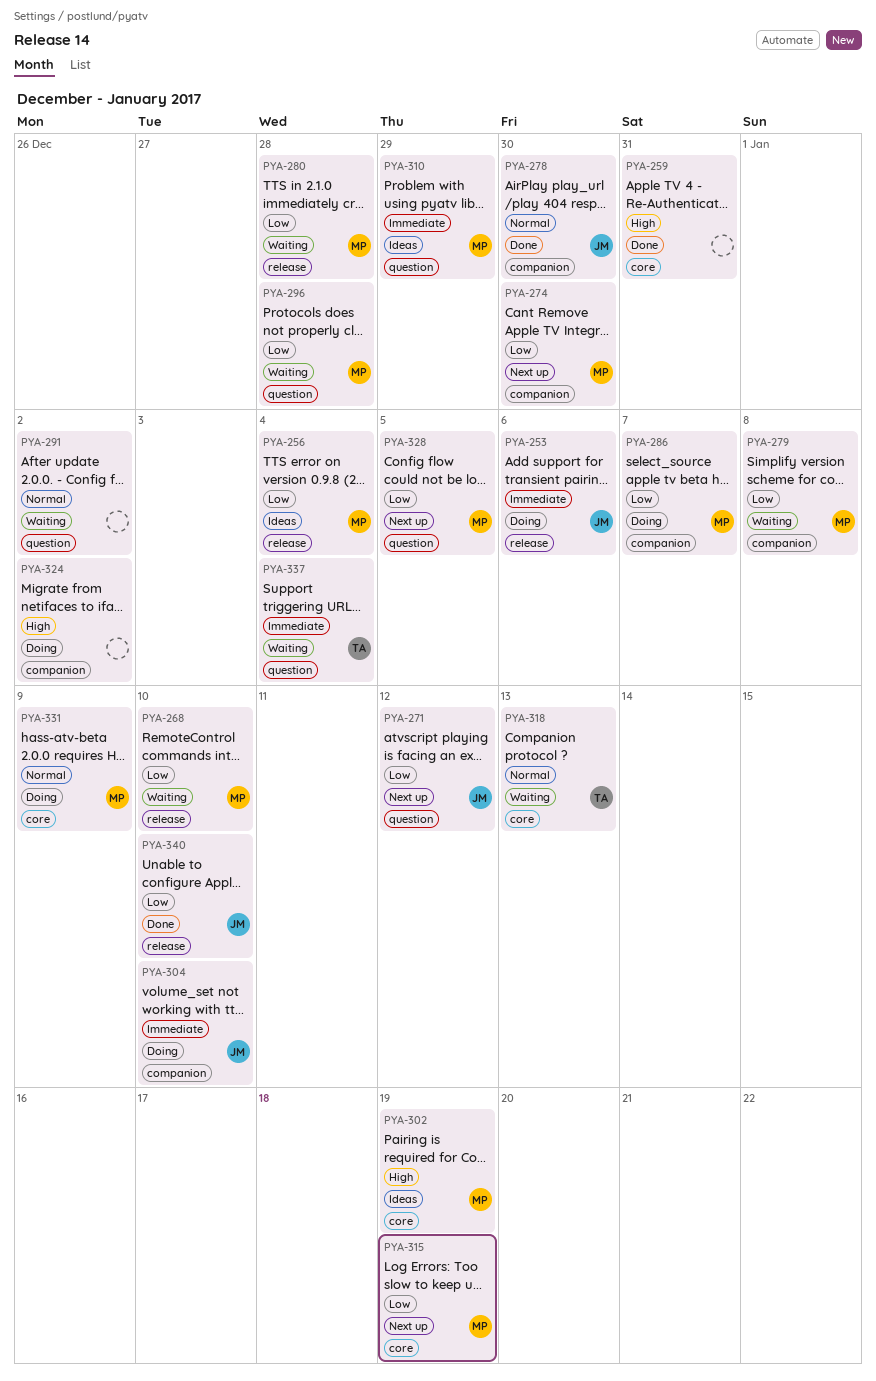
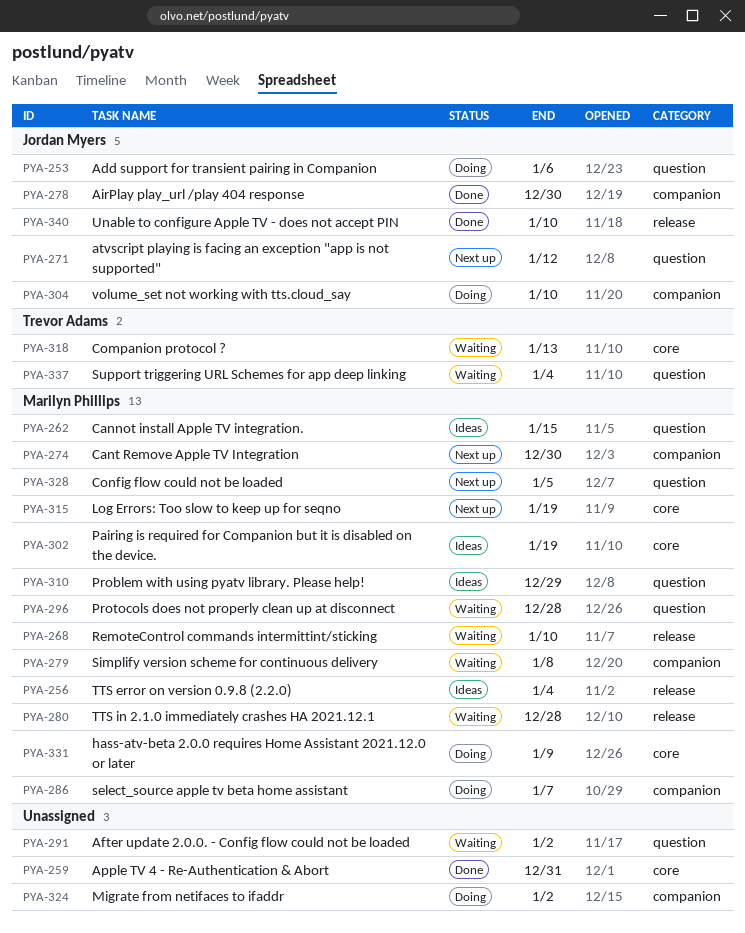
PYA-253, label: release -> question
PYA-262: none -> present

